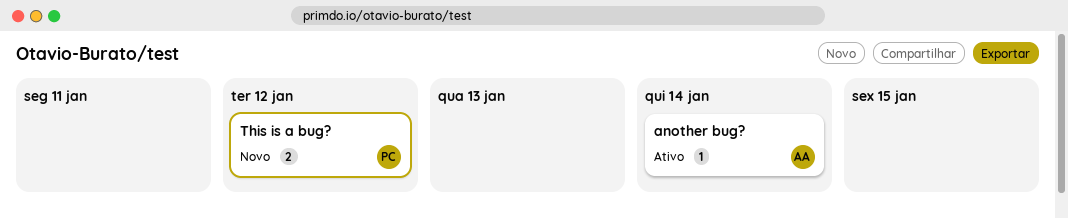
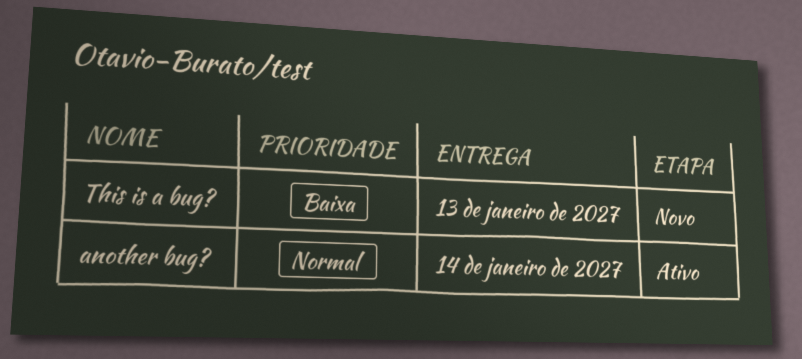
This is a bug?, due: Jan 12 -> Jan 13

